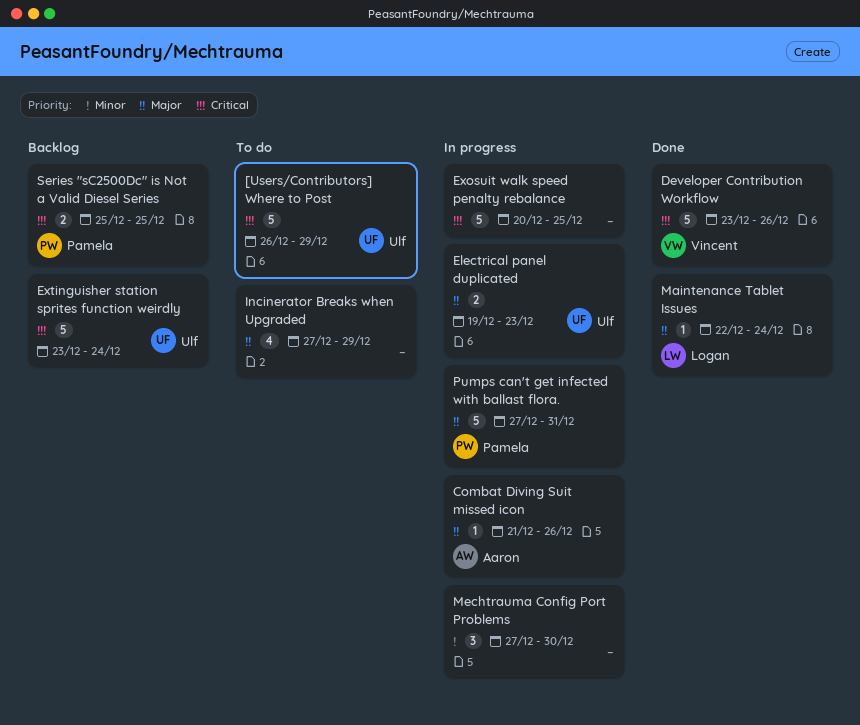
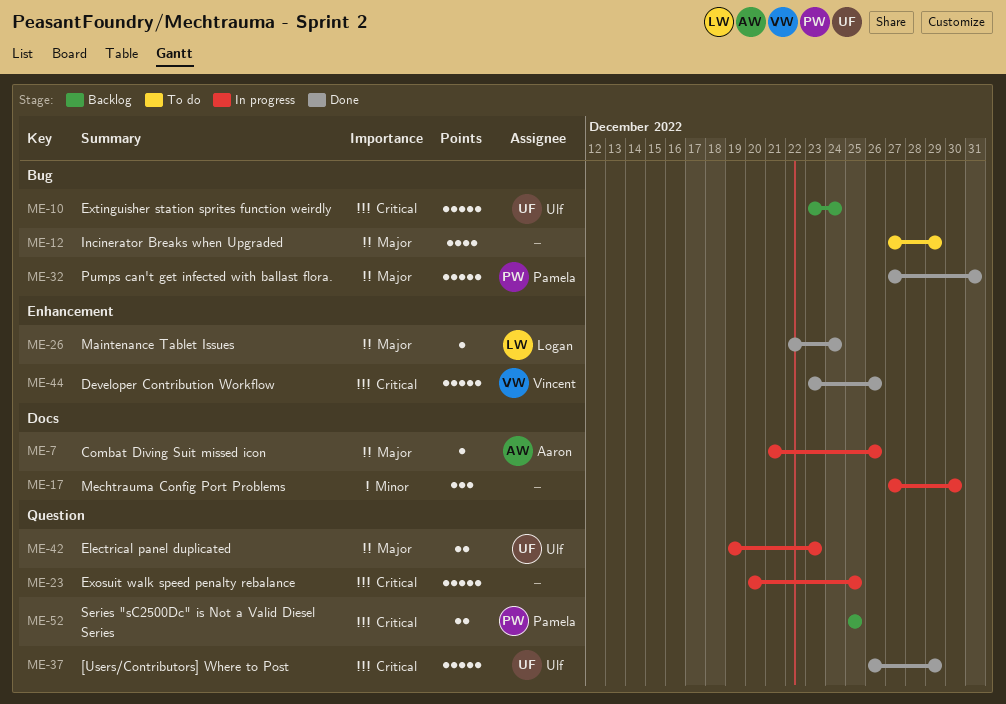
[Users/Contributors] Where to Post, status: To do -> Done
Pumps can't get infected with ballast flora., status: In progress -> Done

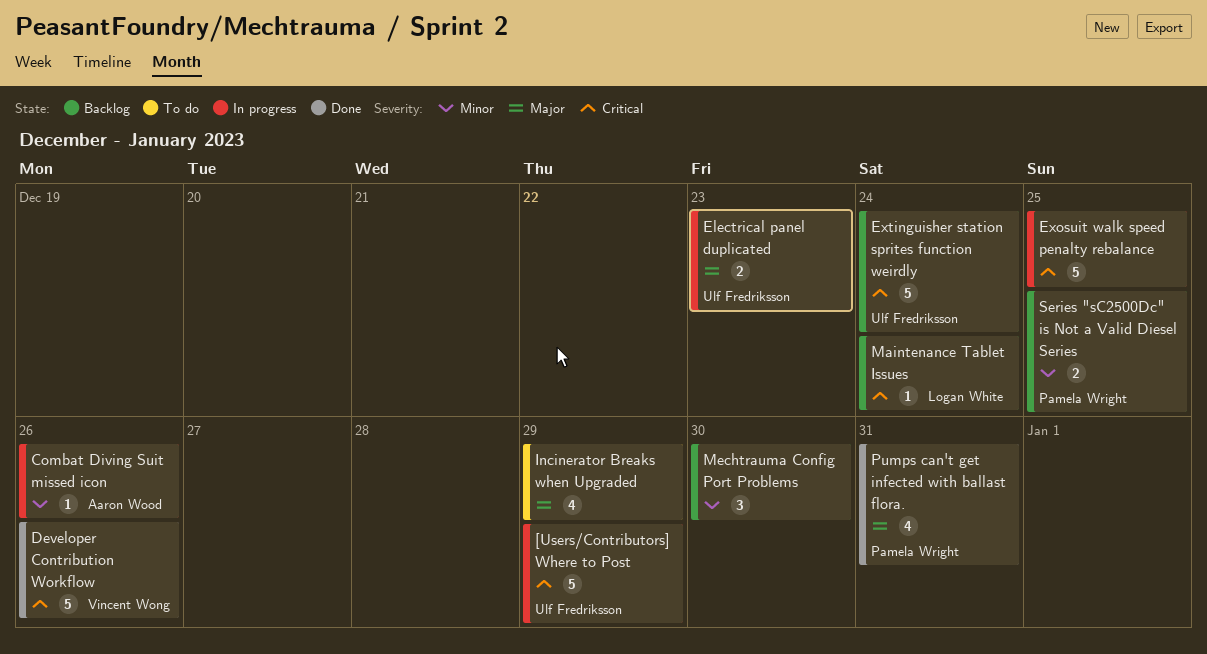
[Users/Contributors] Where to Post, status: Done -> In progress
Combat Diving Suit missed icon, priority: Major -> Minor
Maintenance Tablet Issues, status: Done -> Backlog
Maintenance Tablet Issues, priority: Major -> Critical
Mechtrauma Config Port Problems, status: In progress -> Backlog
Pumps can't get infected with ballast flora., estimate: 5 -> 4
Series "sC2500Dc" is Not a Valid Diesel Series, priority: Critical -> Minor

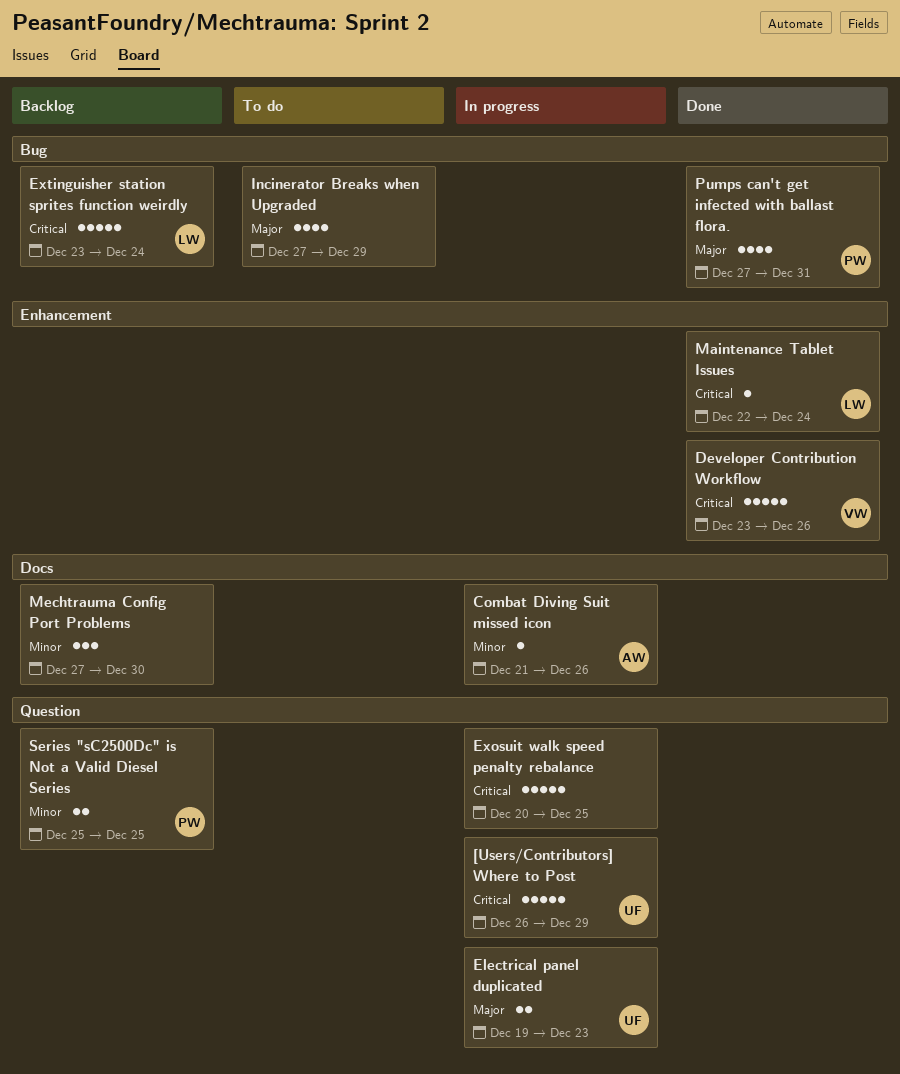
Extinguisher station sprites function weirdly, owner: Ulf Fredriksson -> Logan White
Maintenance Tablet Issues, status: Backlog -> Done

